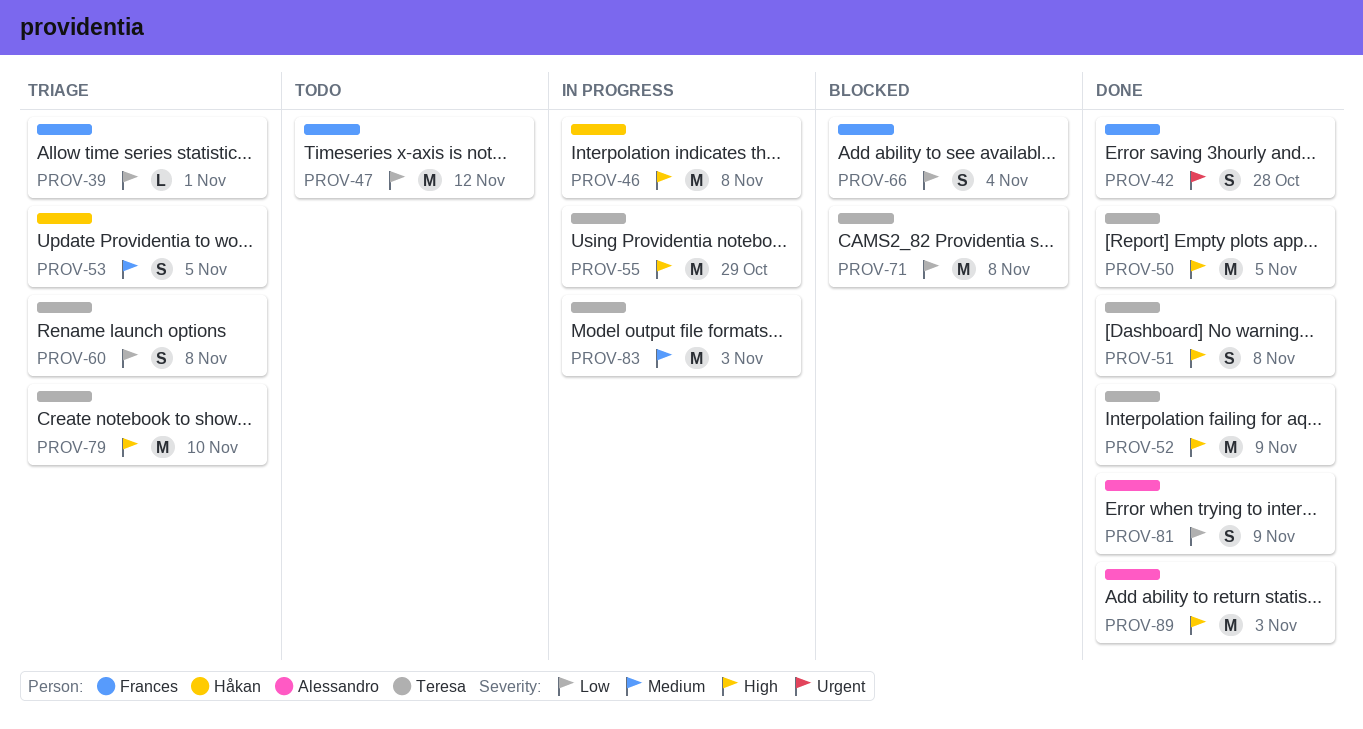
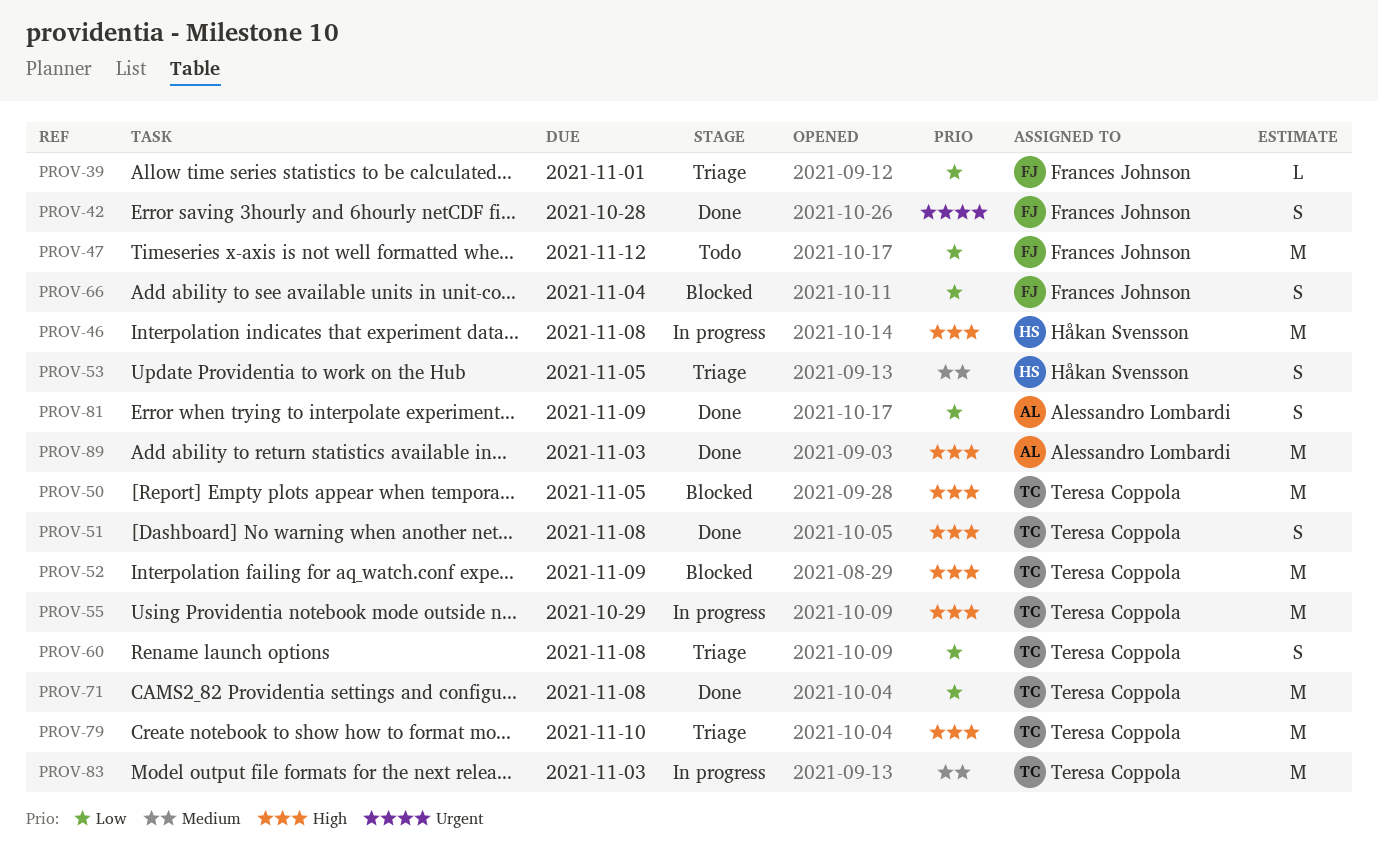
PROV-50, status: Done -> Blocked
PROV-52, status: Done -> Blocked
PROV-71, status: Blocked -> Done

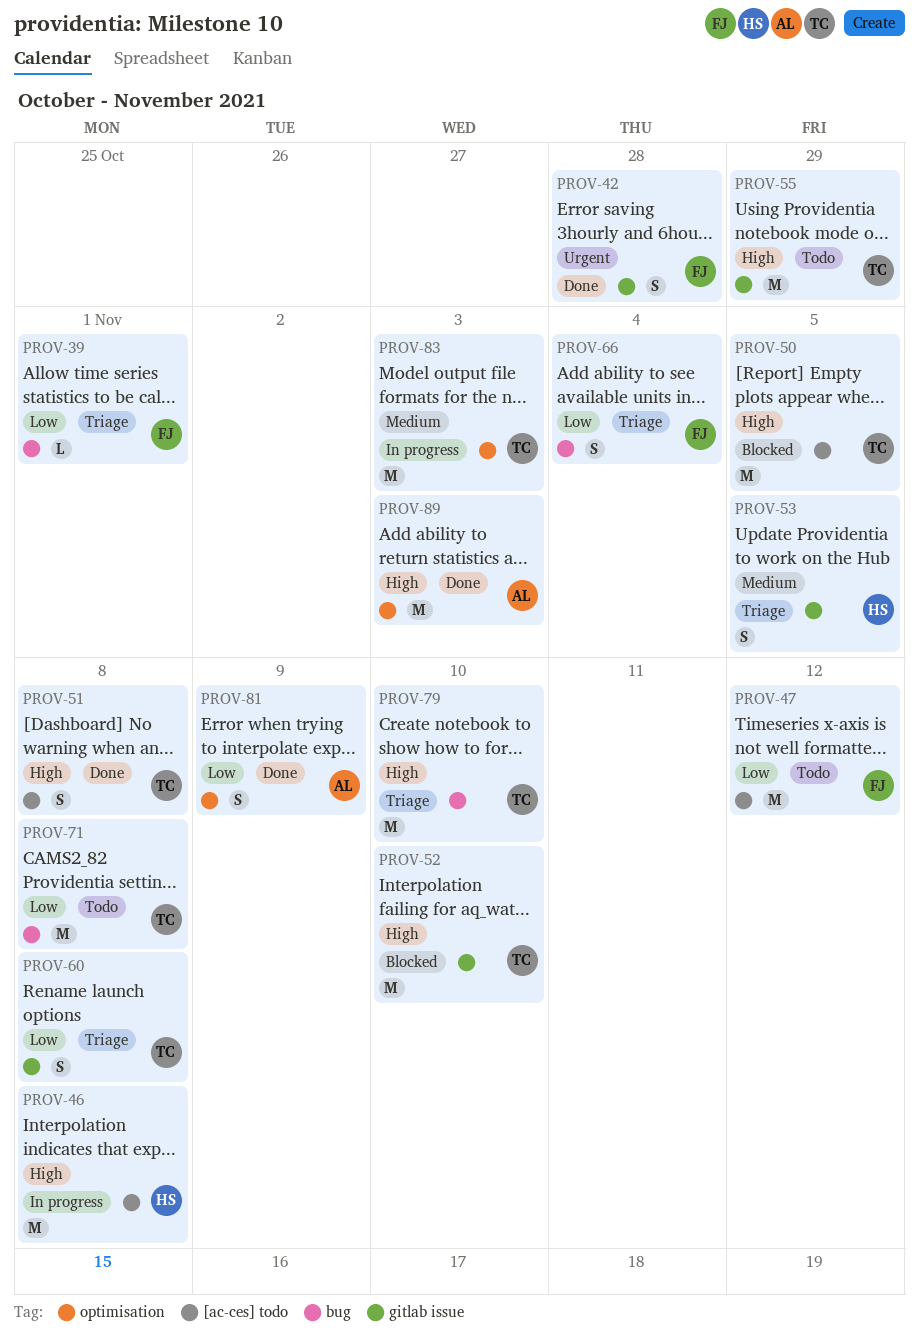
PROV-52, due: Nov 9 -> Nov 10
PROV-55, status: In progress -> Todo
PROV-66, status: Blocked -> Triage
PROV-71, status: Done -> Todo

